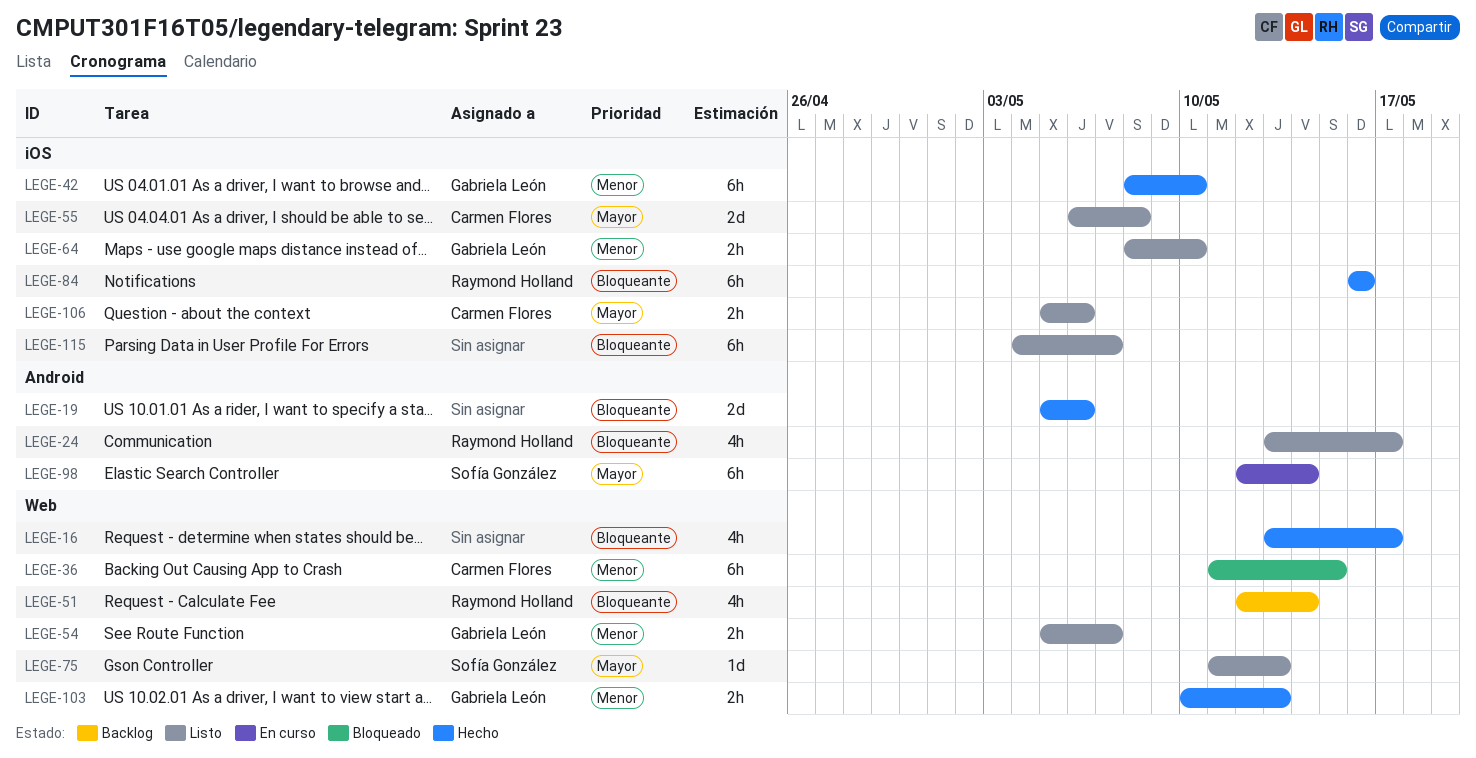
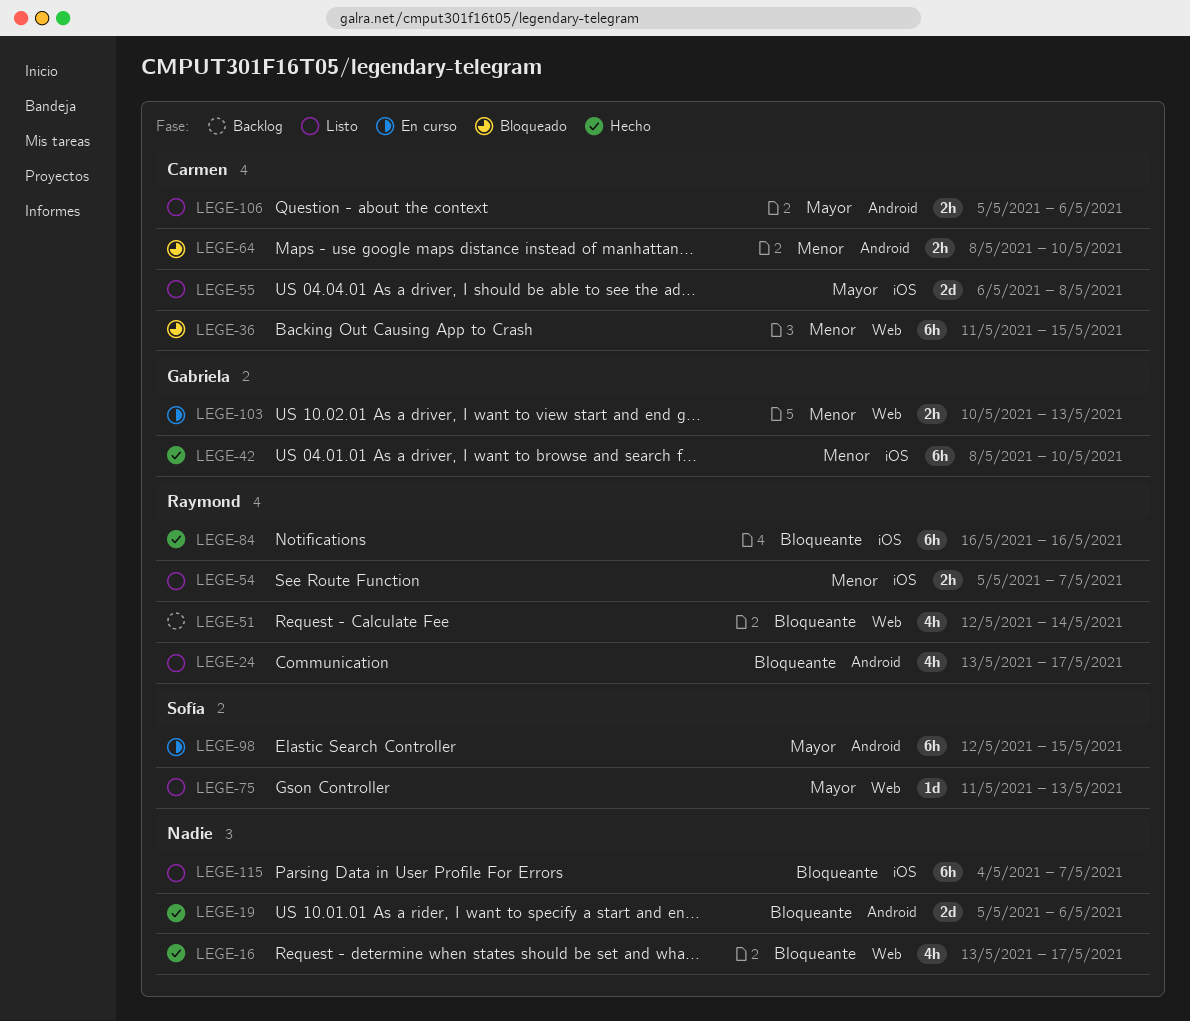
LEGE-54, owner: Gabriela León -> Raymond Holland
LEGE-54, label: Web -> iOS
LEGE-64, status: Listo -> Bloqueado
LEGE-64, owner: Gabriela León -> Carmen Flores
LEGE-64, label: iOS -> Android
LEGE-98, due: May 14 -> May 15
LEGE-103, status: Hecho -> En curso
LEGE-106, label: iOS -> Android

